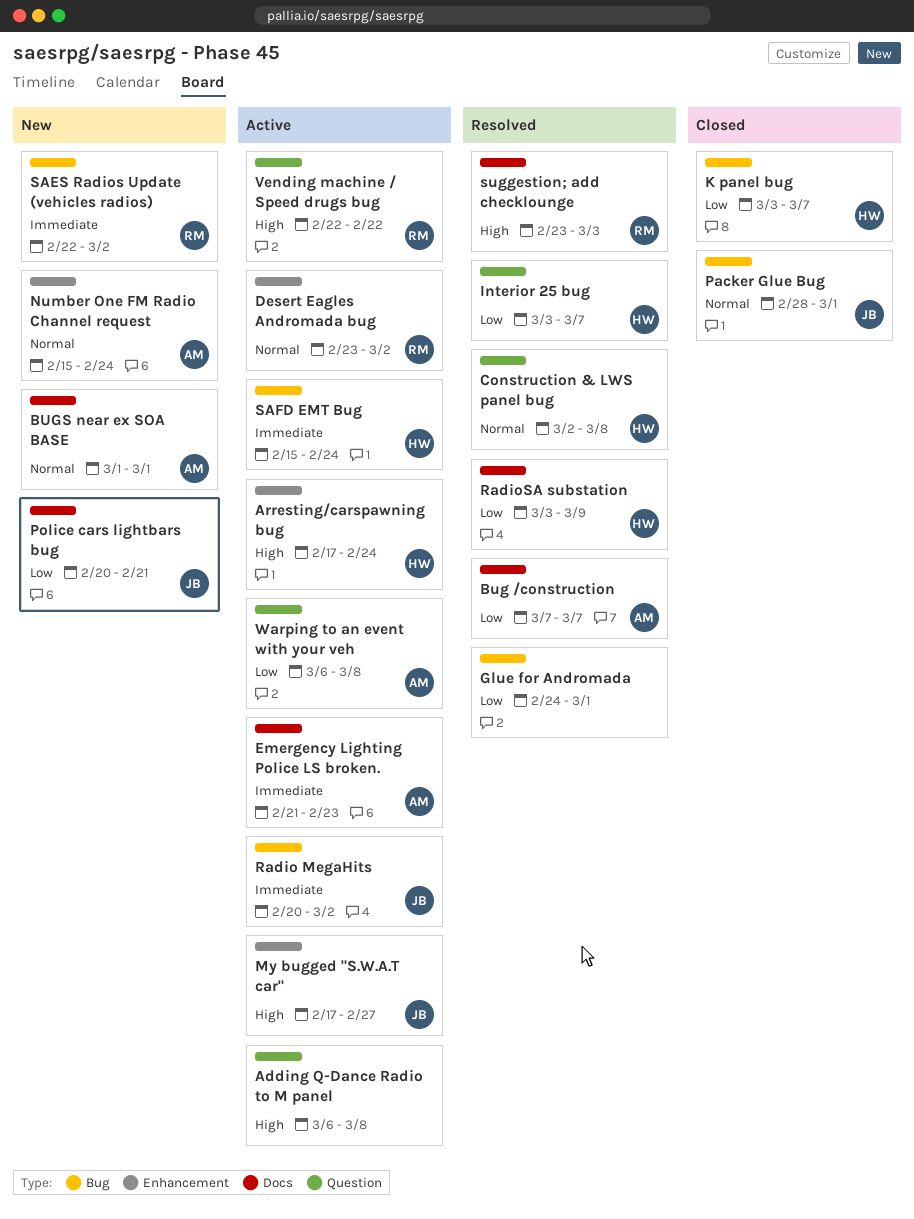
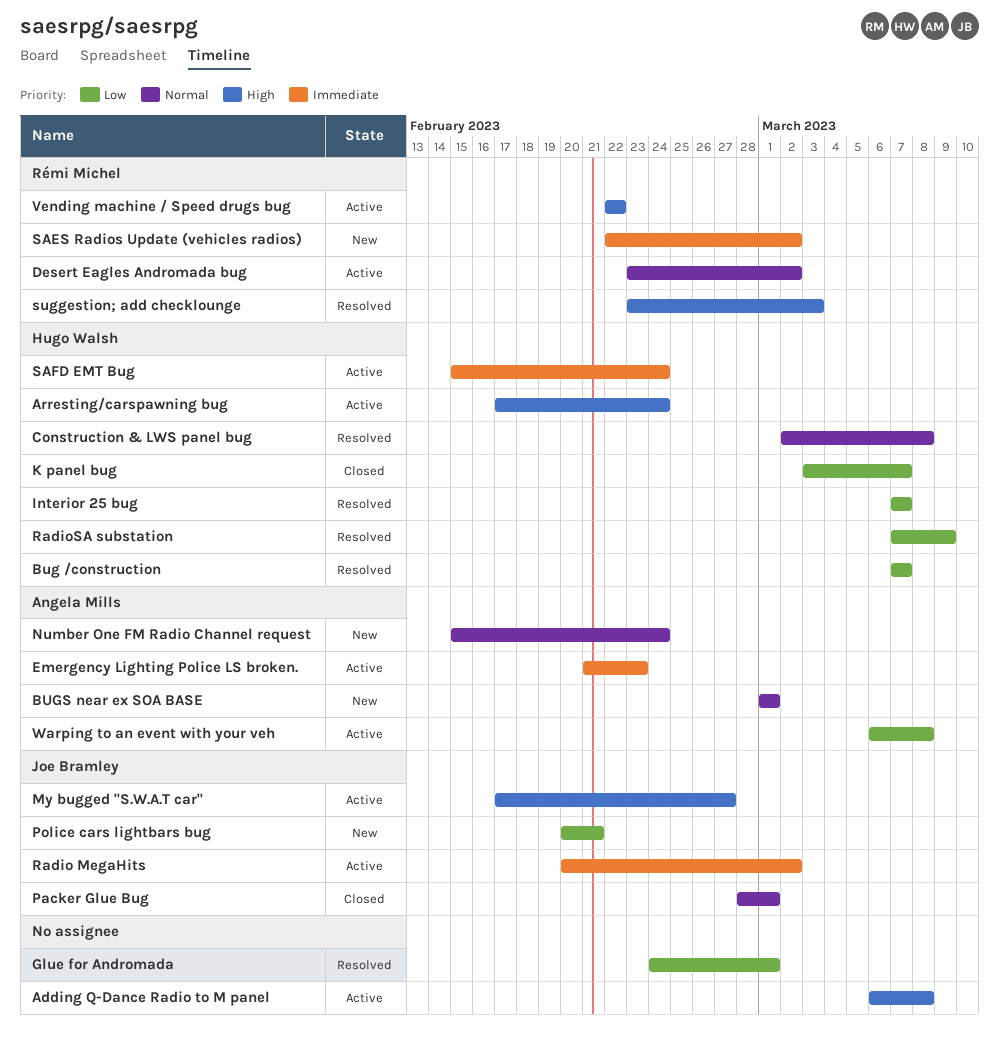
Bug /construction, owner: Angela Mills -> Hugo Walsh
Interior 25 bug, start: Mar 3 -> Mar 7
RadioSA substation, start: Mar 3 -> Mar 7

